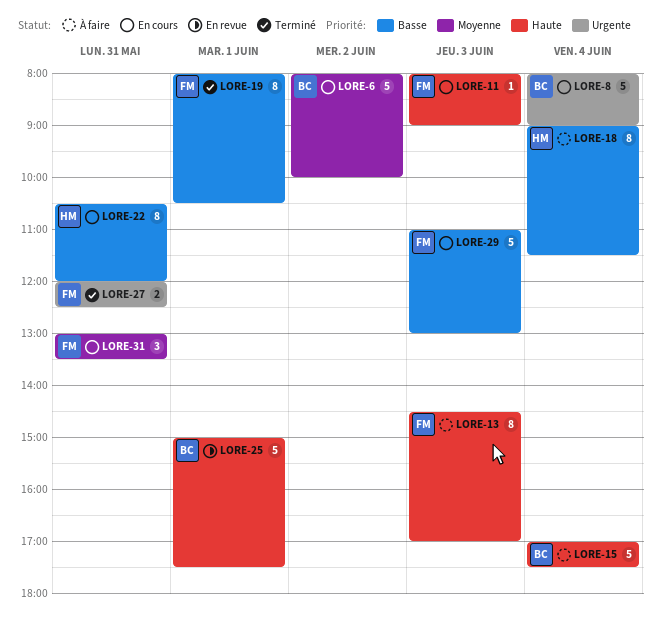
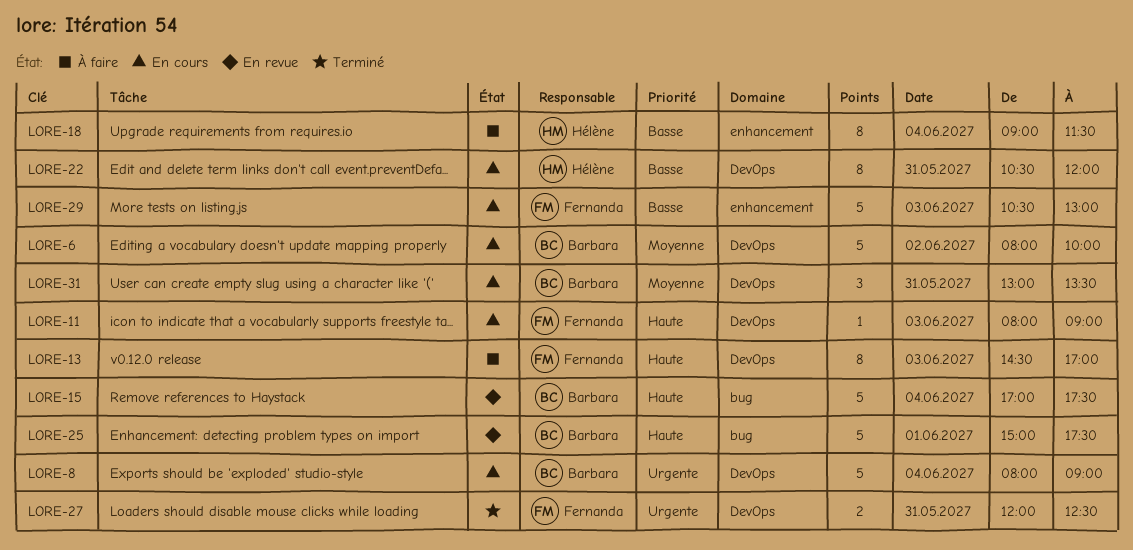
LORE-15, status: À faire -> En revue
LORE-19: present -> none
LORE-29, begins: 11:00 -> 10:30
LORE-31, owner: Fernanda -> Barbara

